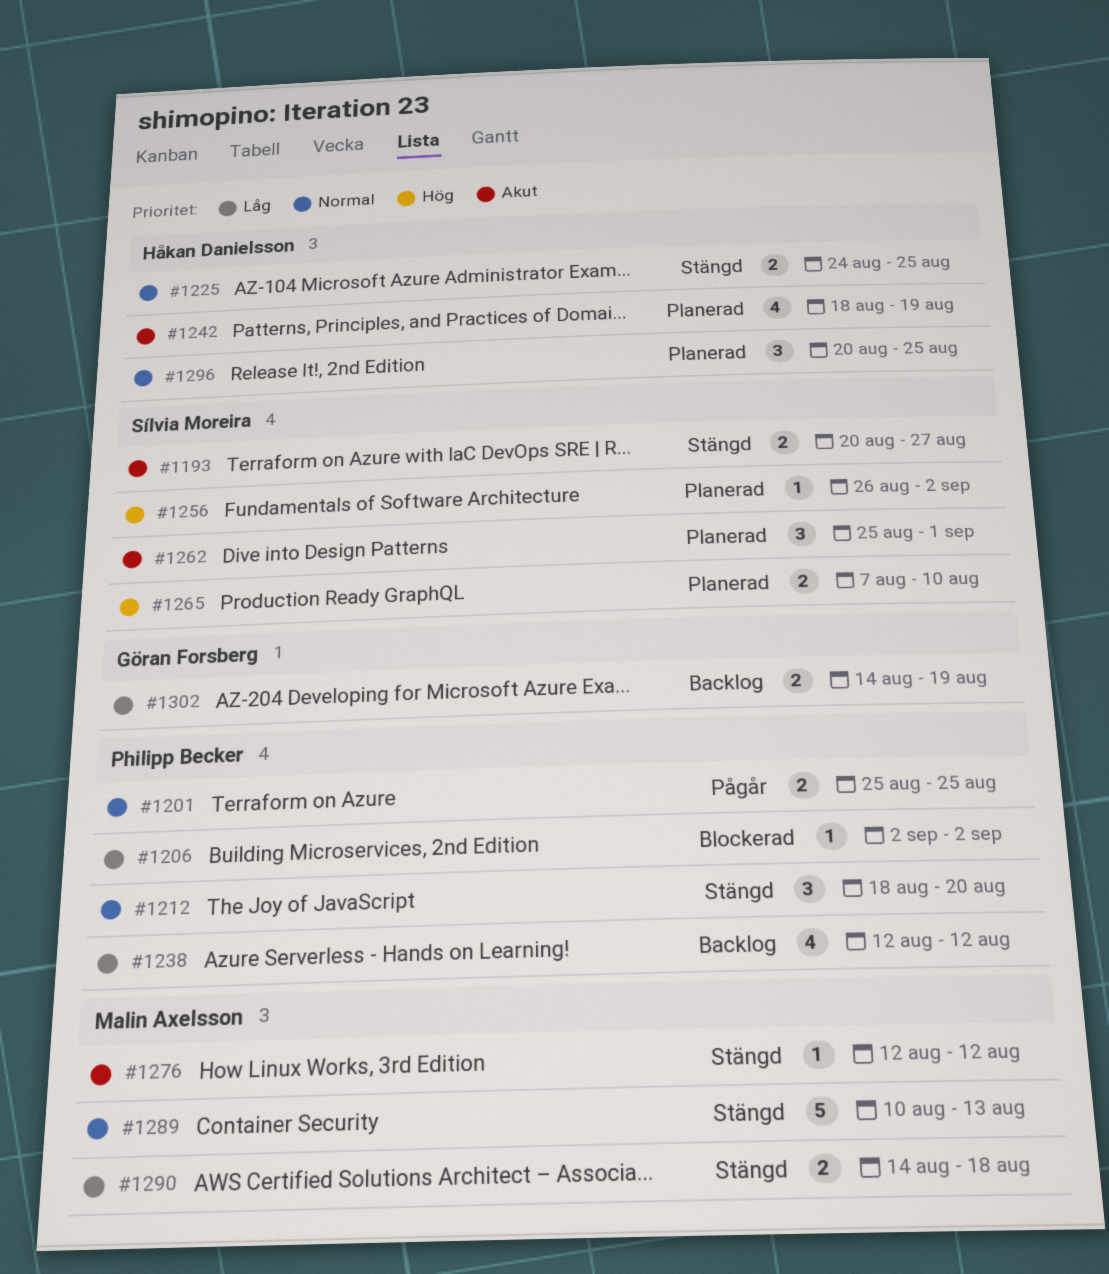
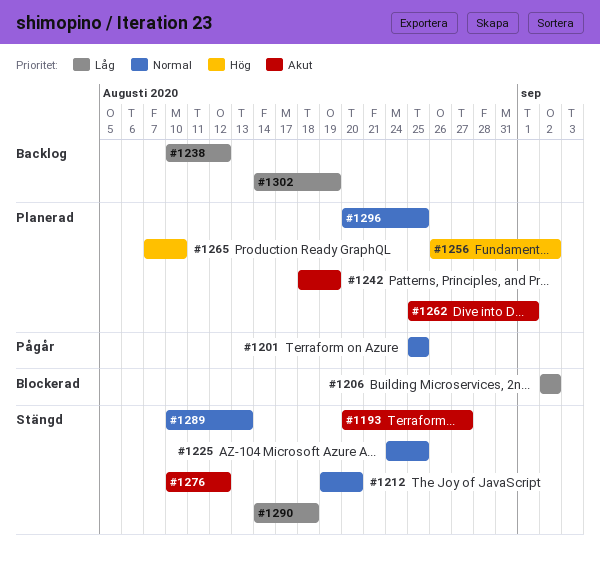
#1212, start: Aug 18 -> Aug 19
#1238, start: Aug 12 -> Aug 10
#1276, start: Aug 12 -> Aug 10

